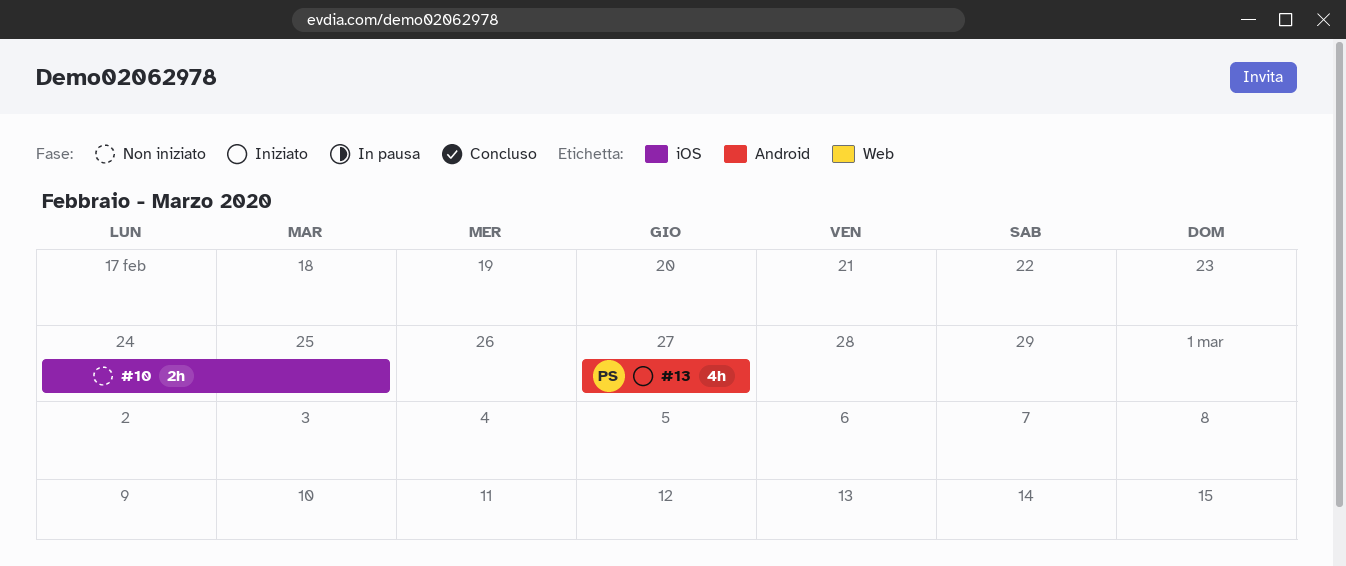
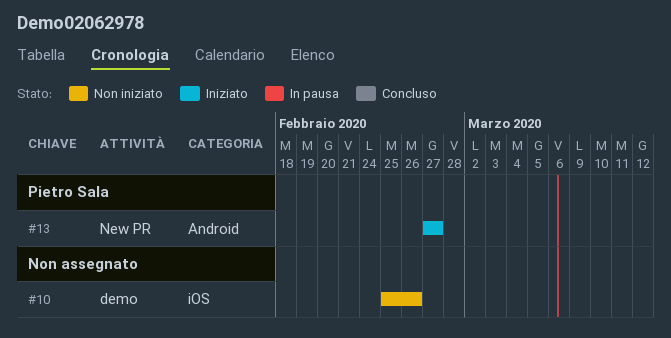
#10, start: Feb 24 -> Feb 25
#10, due: Feb 25 -> Feb 26

